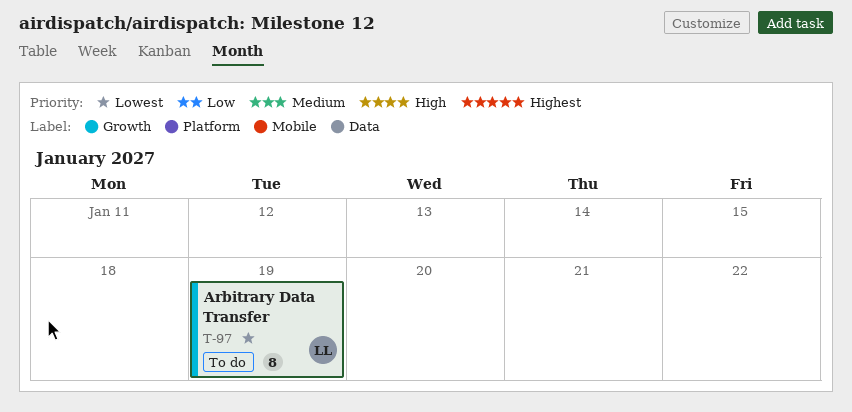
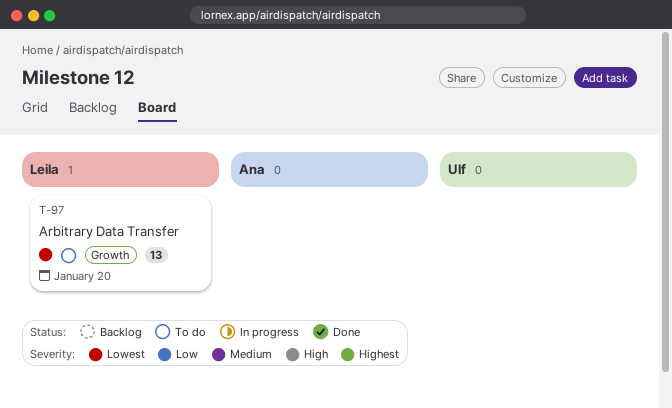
T-97, estimate: 8 -> 13
T-97, due: Jan 19 -> Jan 20

